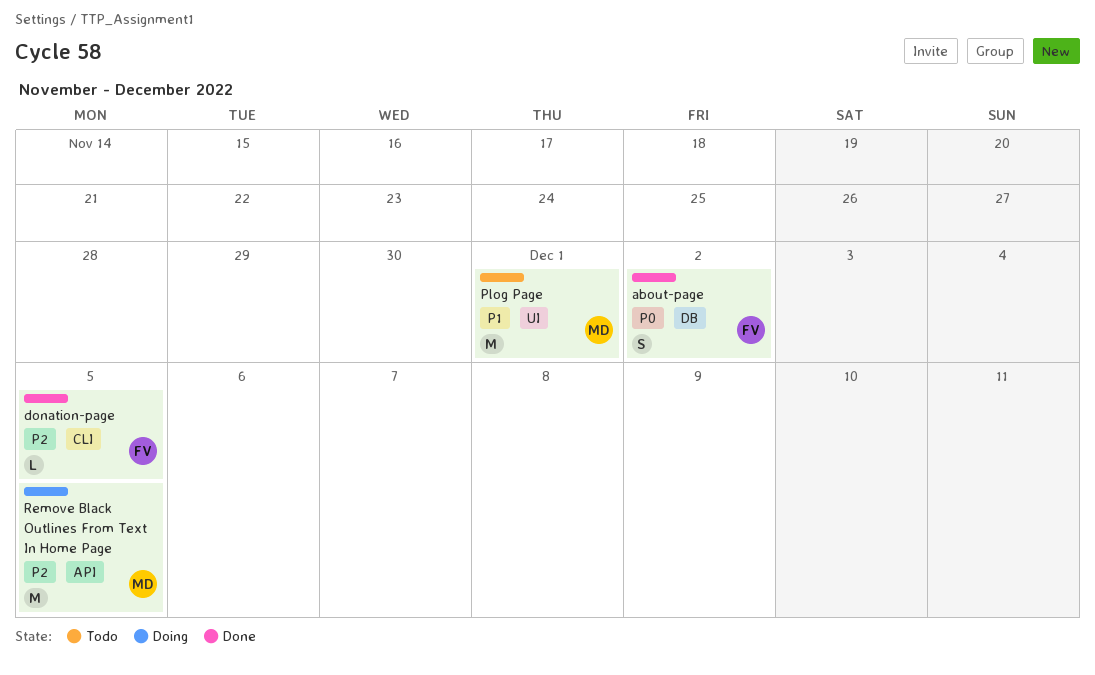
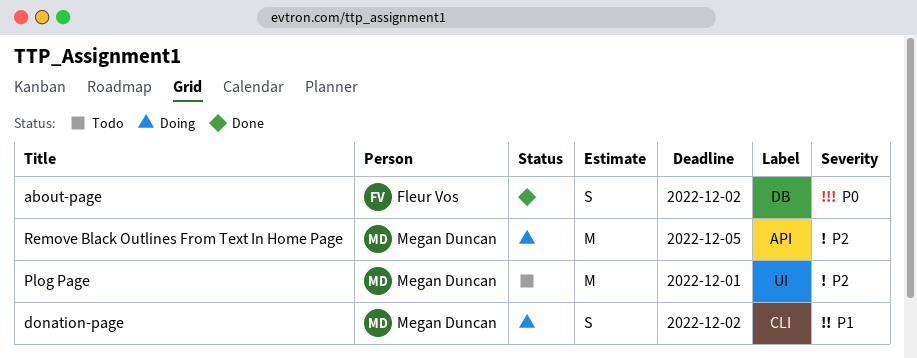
donation-page, status: Done -> Doing
donation-page, owner: Fleur Vos -> Megan Duncan
donation-page, priority: P2 -> P1
donation-page, estimate: L -> S
donation-page, due: Dec 5 -> Dec 2
Plog Page, priority: P1 -> P2

